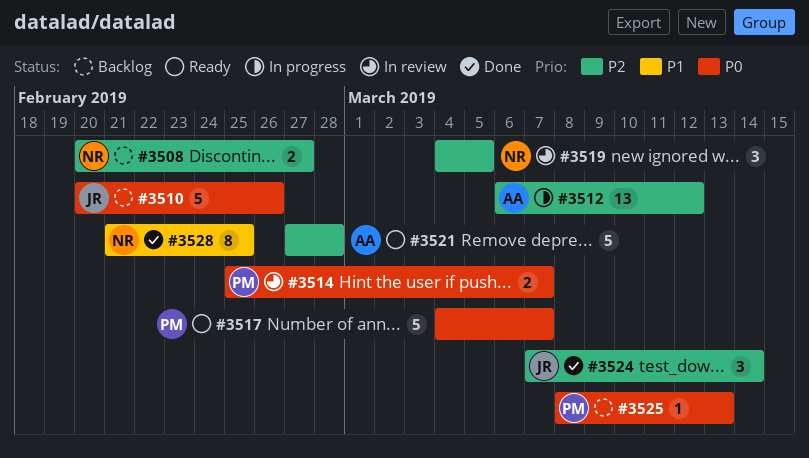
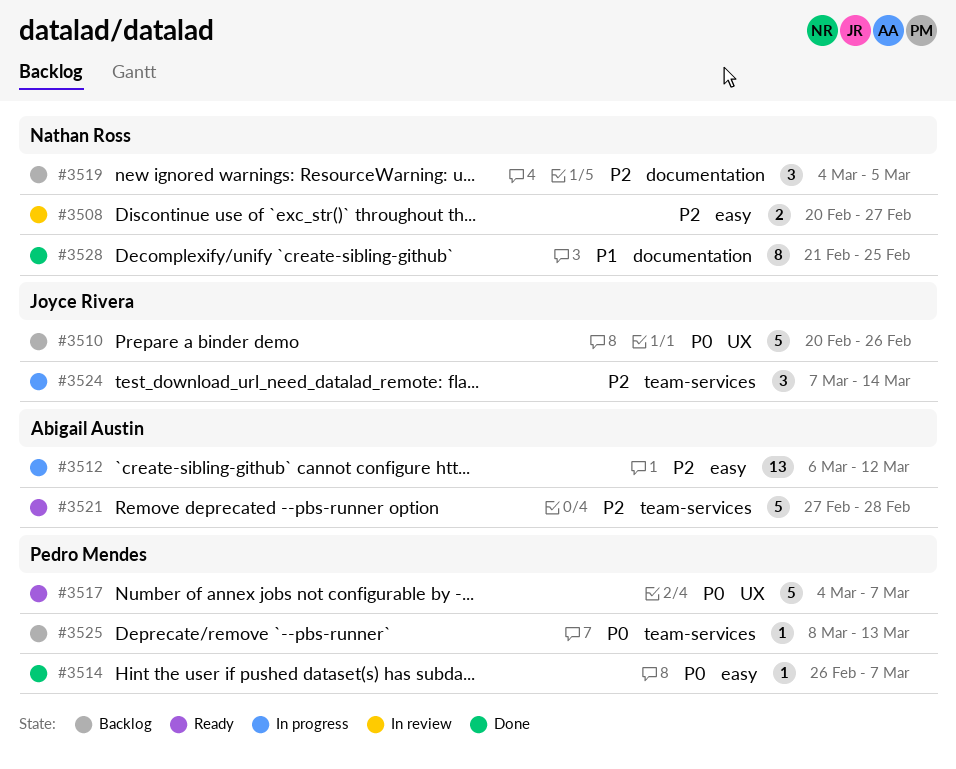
#3508, status: Backlog -> In review
#3514, status: In review -> Done
#3514, estimate: 2 -> 1
#3514, start: Feb 25 -> Feb 26
#3519, status: In review -> Backlog
#3524, status: Done -> In progress

